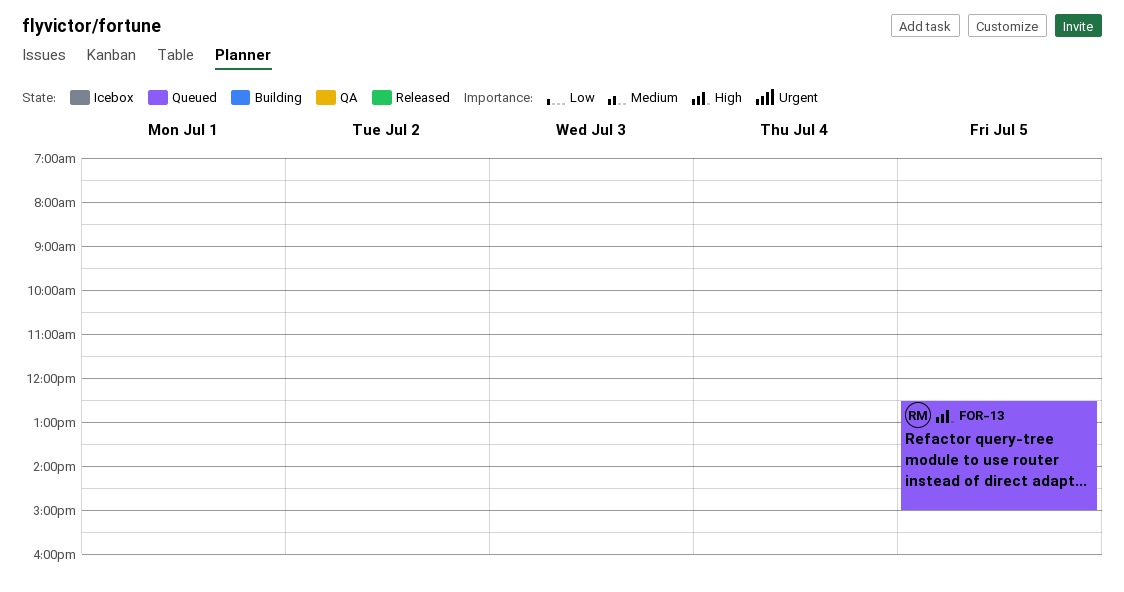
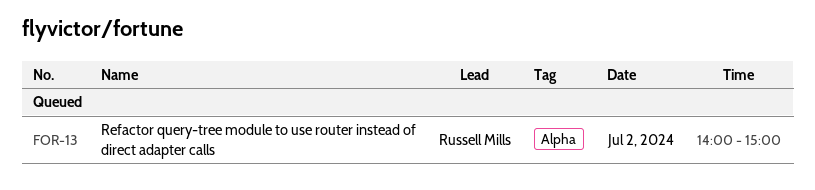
FOR-13, day: Jul 5 -> Jul 2
FOR-13, begins: 12:30 -> 14:00

